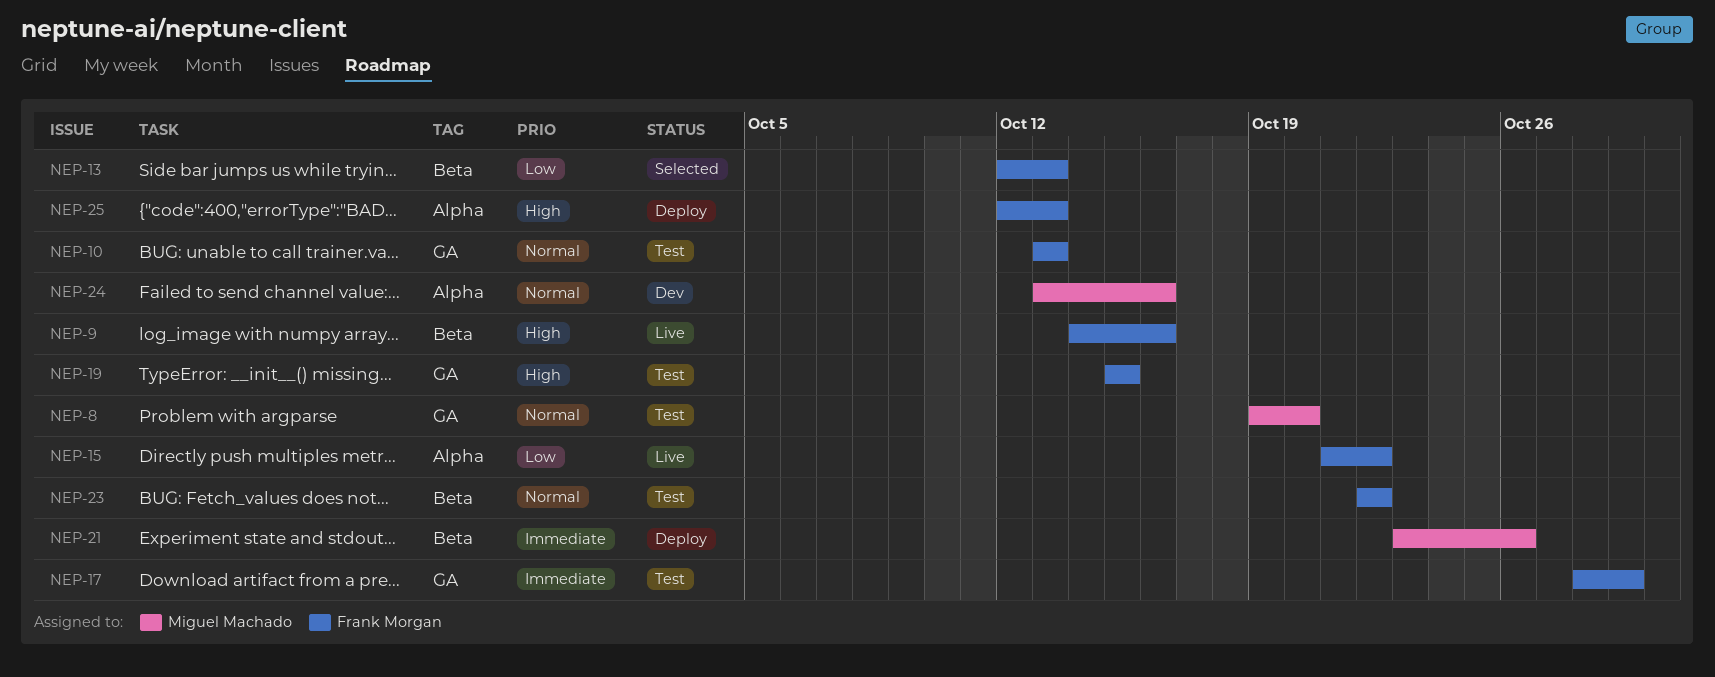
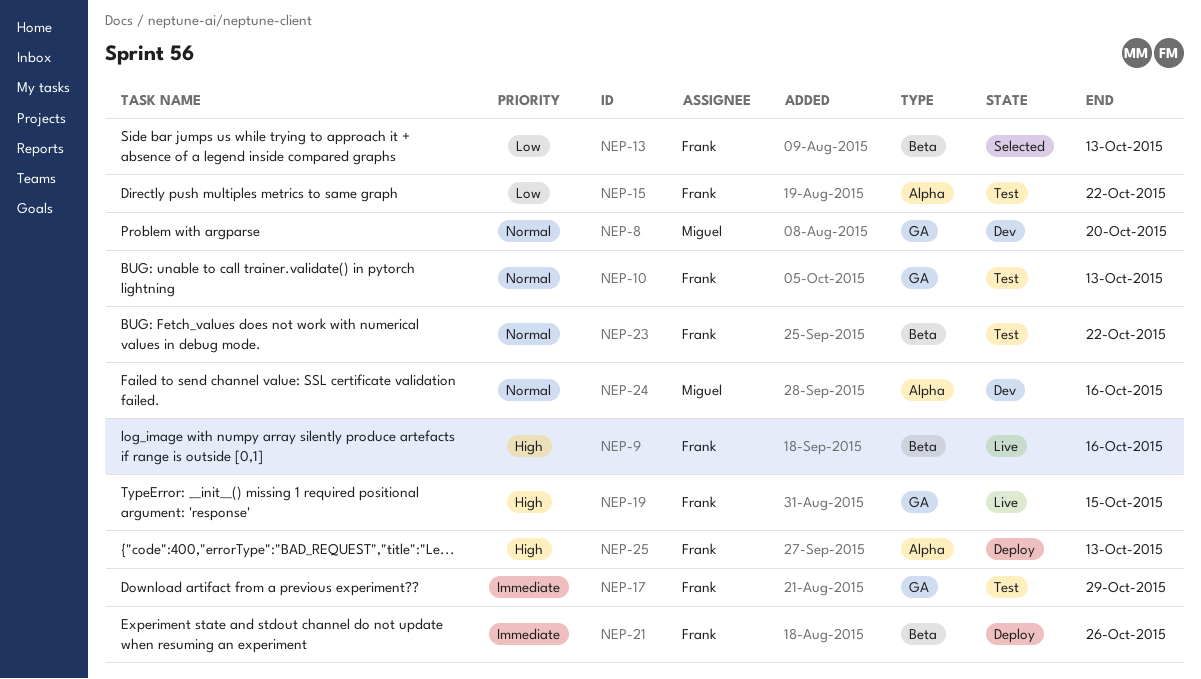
NEP-8, status: Test -> Dev
NEP-15, status: Live -> Test
NEP-19, status: Test -> Live
NEP-21, owner: Miguel Machado -> Frank Morgan

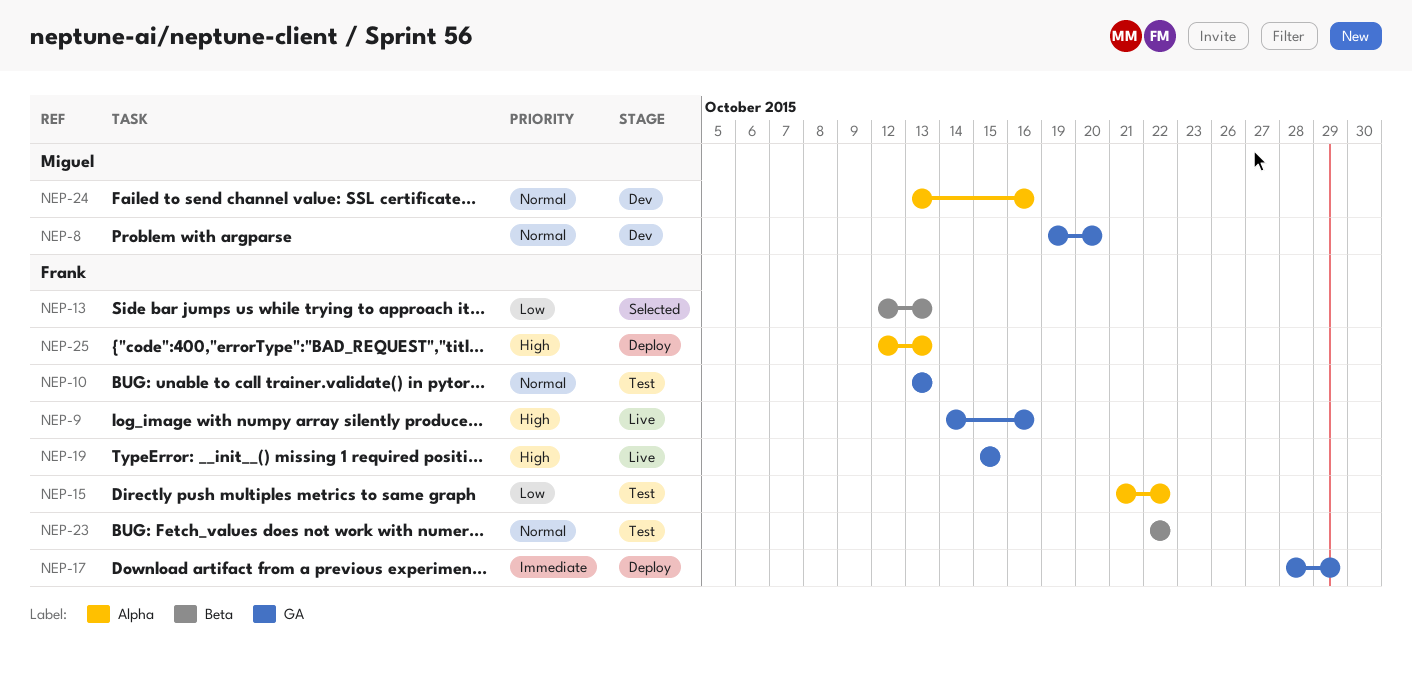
NEP-9, label: Beta -> GA
NEP-17, status: Test -> Deploy
NEP-21: present -> none

